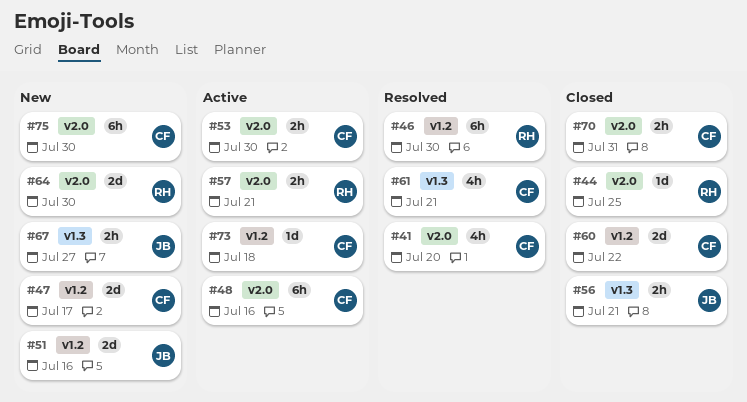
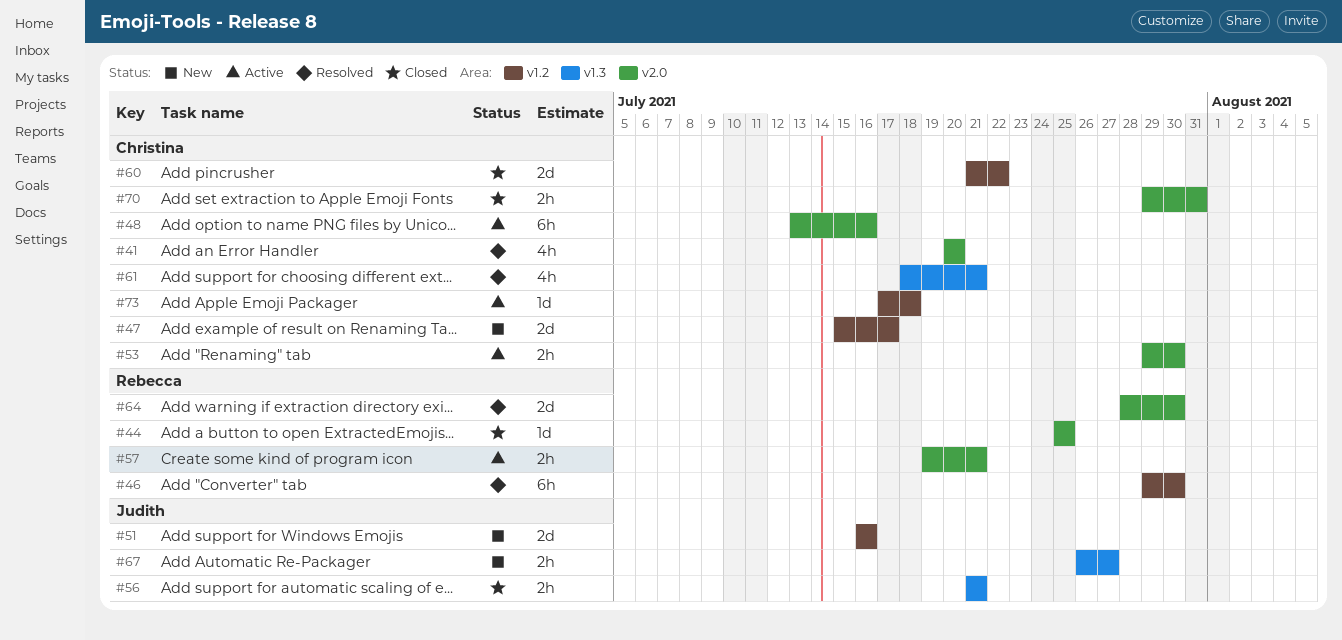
#64, status: New -> Resolved
#75: present -> none

